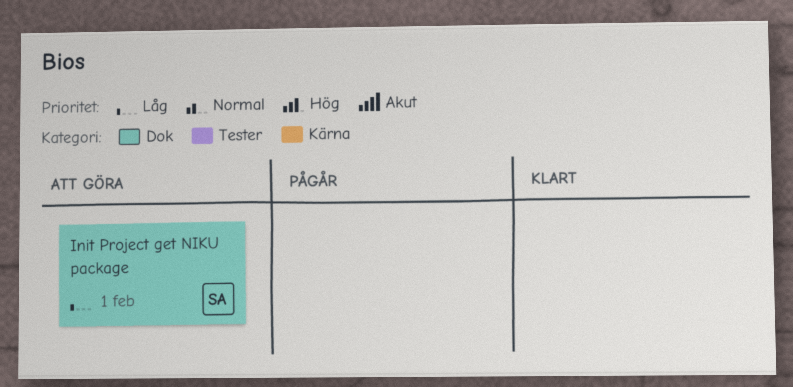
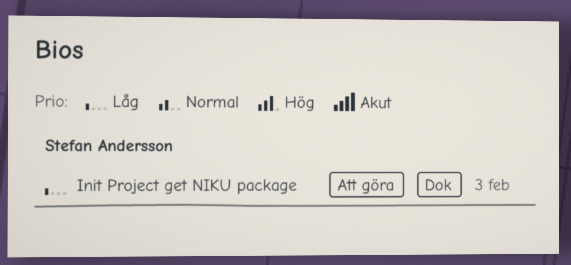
Init Project get NIKU package, due: Feb 1 -> Feb 3

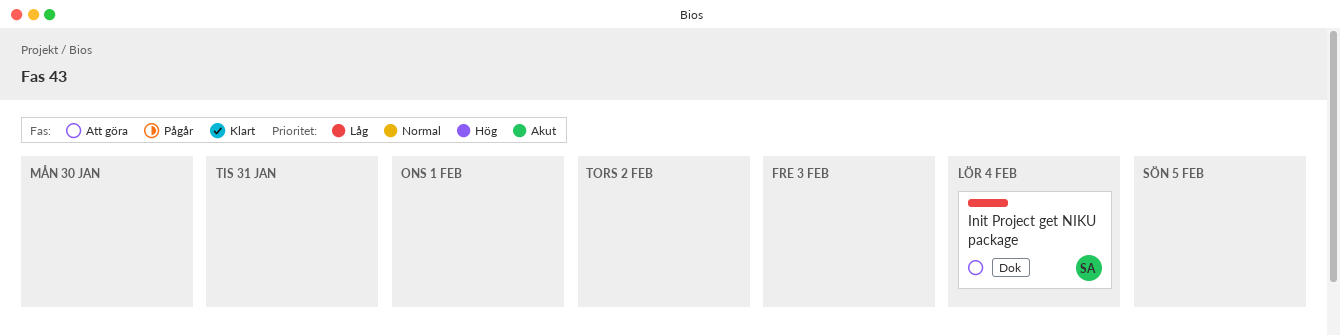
Init Project get NIKU package, due: Feb 3 -> Feb 4

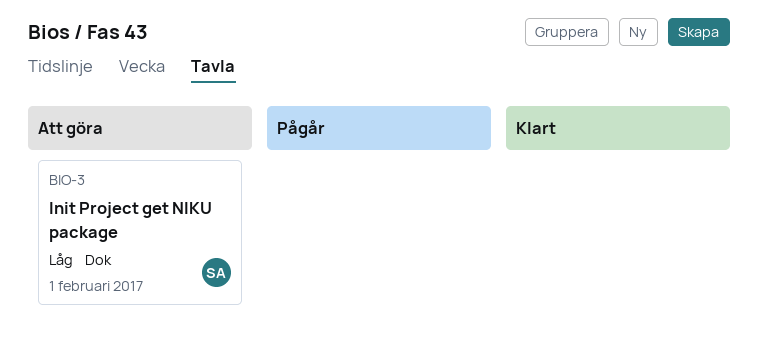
Init Project get NIKU package, due: Feb 4 -> Feb 1

